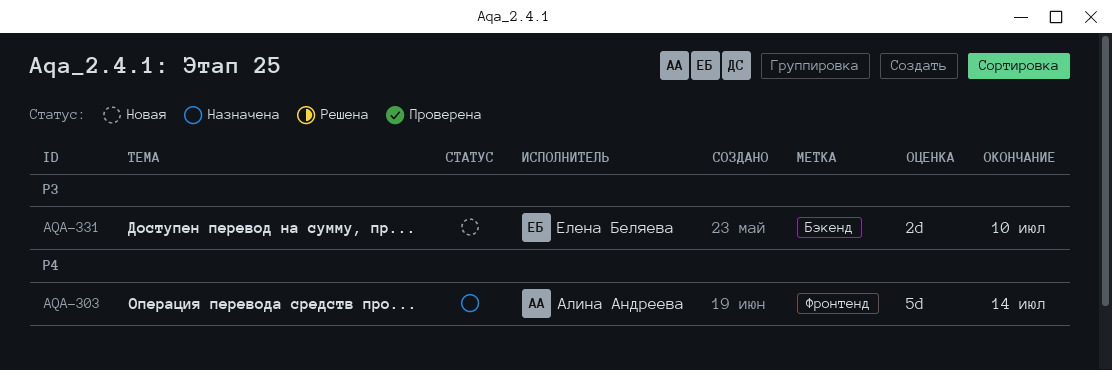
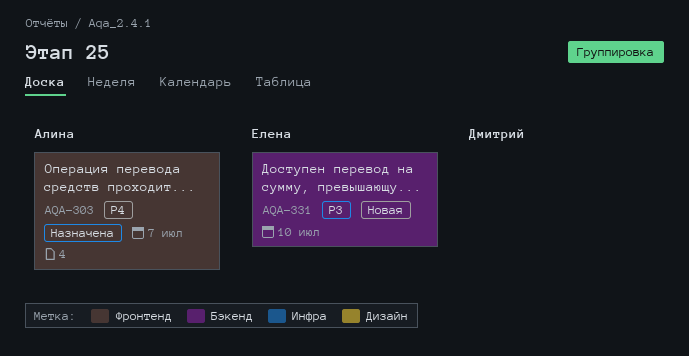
AQA-303, due: Jul 14 -> Jul 7

